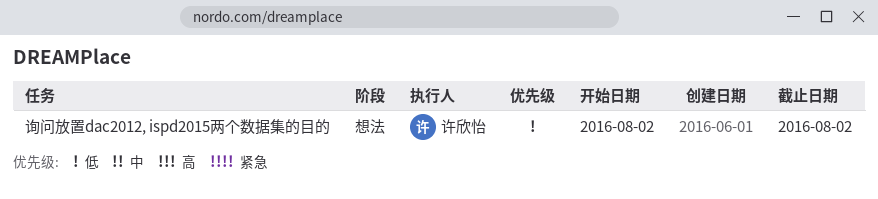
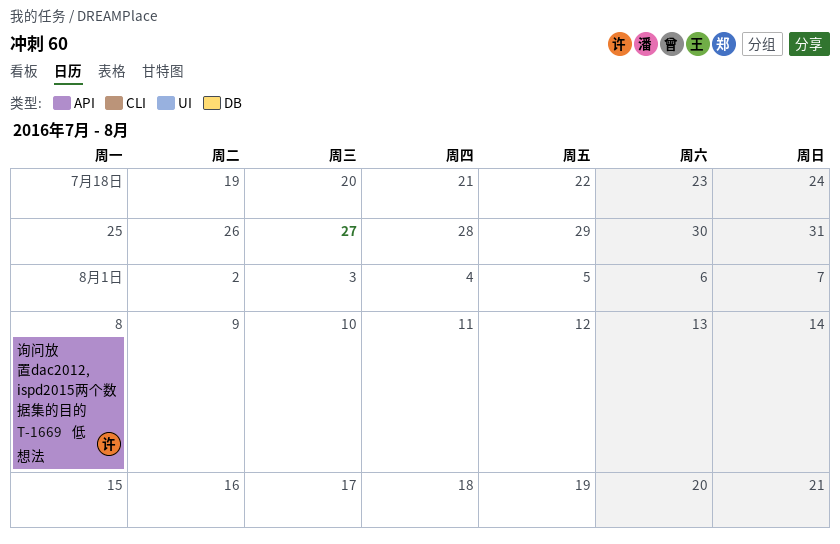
询问放置dac2012, ispd2015两个数据集的目的, due: Aug 2 -> Aug 8

